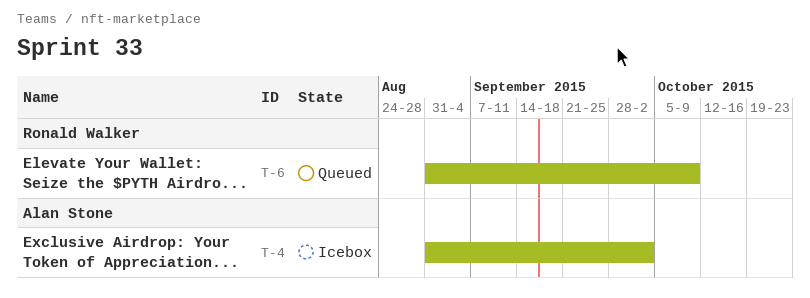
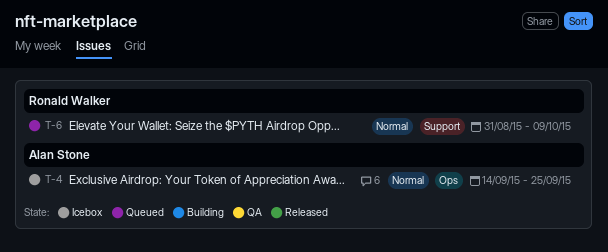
T-4, start: Aug 31 -> Sep 14
T-4, due: Oct 2 -> Sep 25

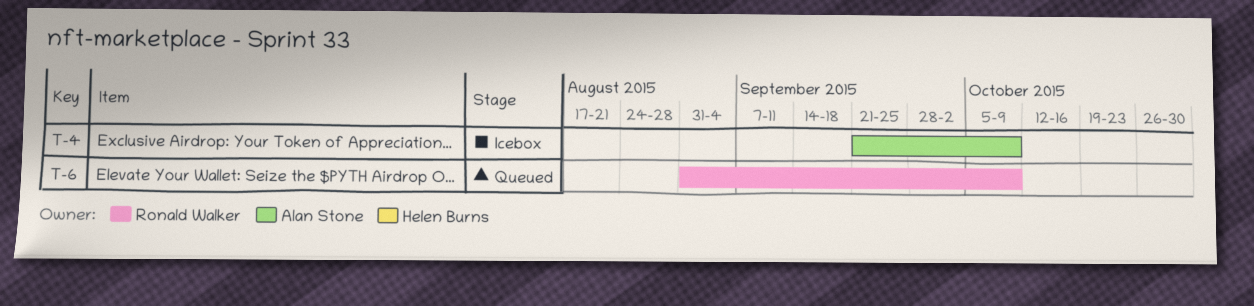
T-4, start: Sep 14 -> Sep 21
T-4, due: Sep 25 -> Oct 9

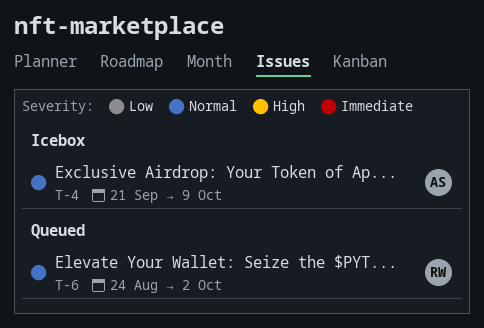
T-6, start: Aug 31 -> Aug 24
T-6, due: Oct 9 -> Oct 2

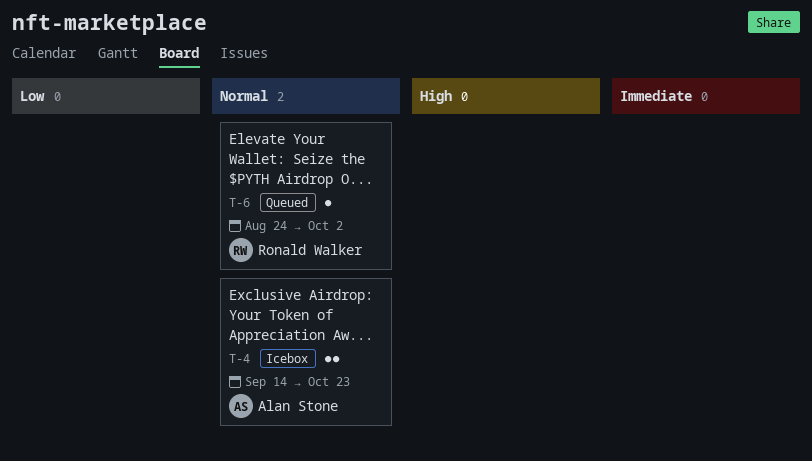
T-4, start: Sep 21 -> Sep 14
T-4, due: Oct 9 -> Oct 23

